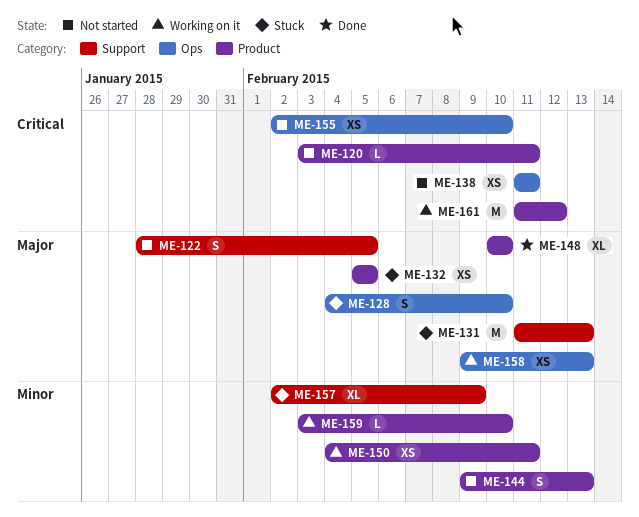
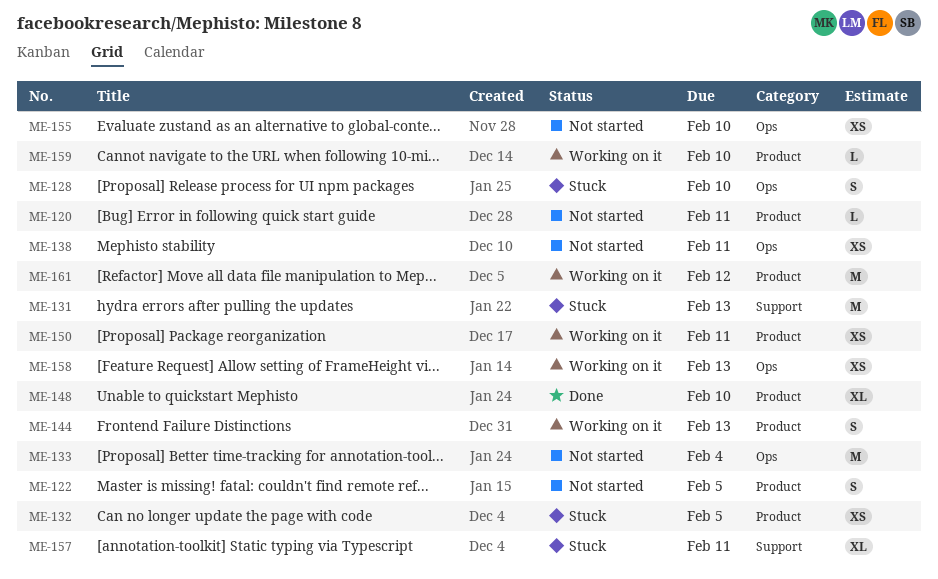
ME-122, label: Support -> Product
ME-133: none -> present
ME-144, status: Not started -> Working on it
ME-157, due: Feb 9 -> Feb 11

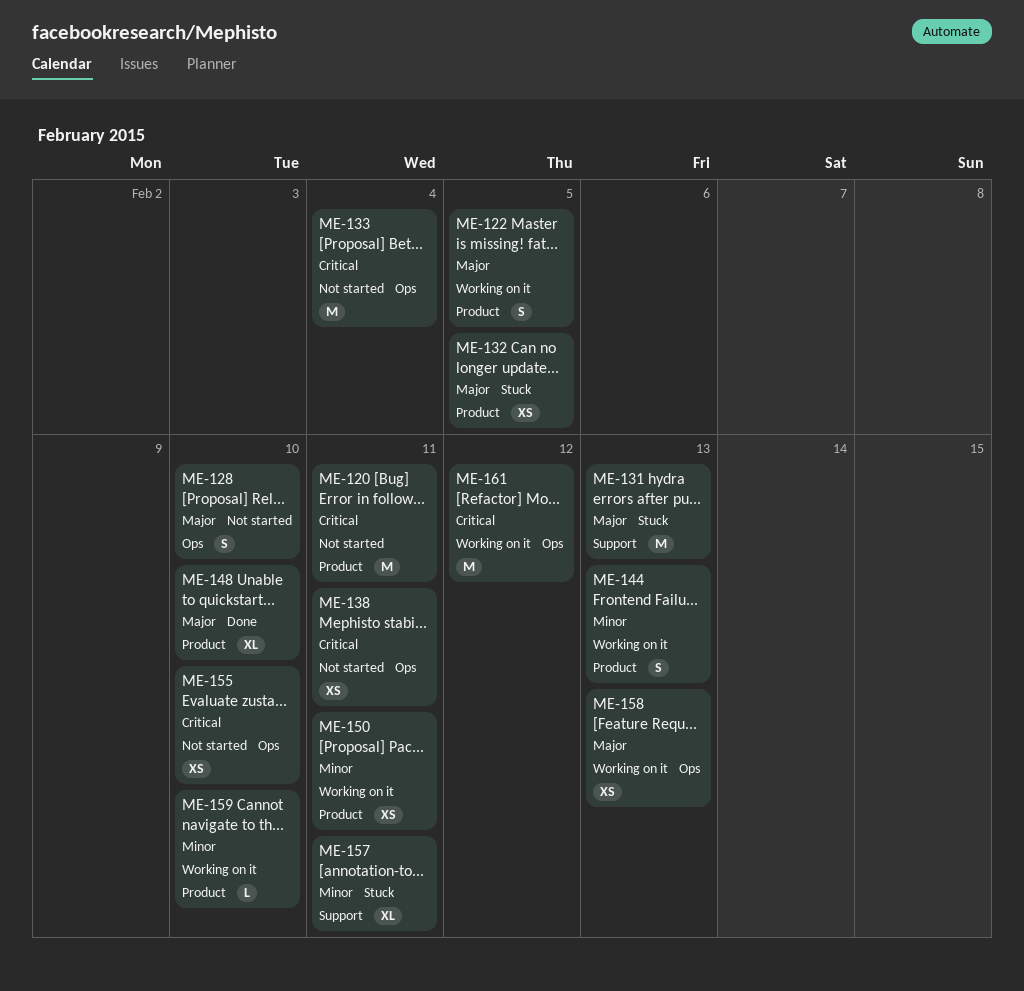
ME-120, estimate: L -> M
ME-122, status: Not started -> Working on it
ME-128, status: Stuck -> Not started
ME-161, label: Product -> Ops

